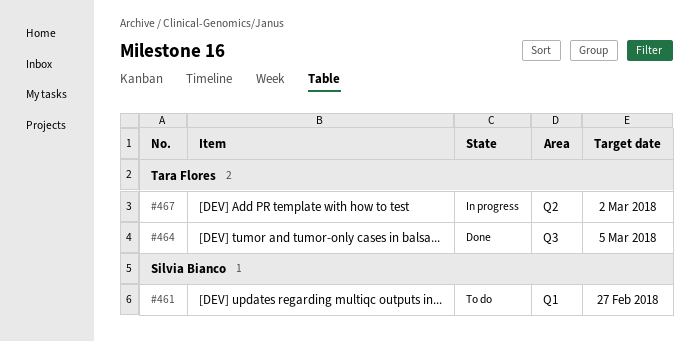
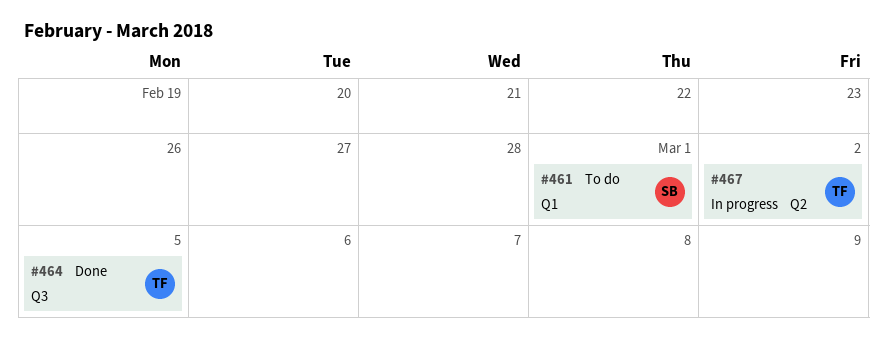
#461, due: Feb 27 -> Mar 1

